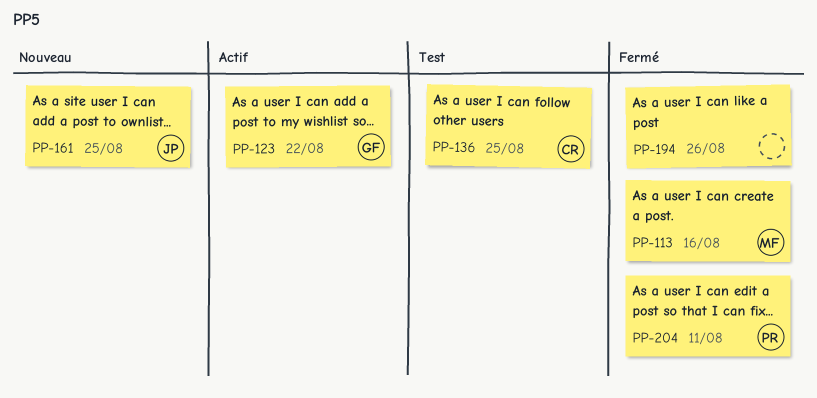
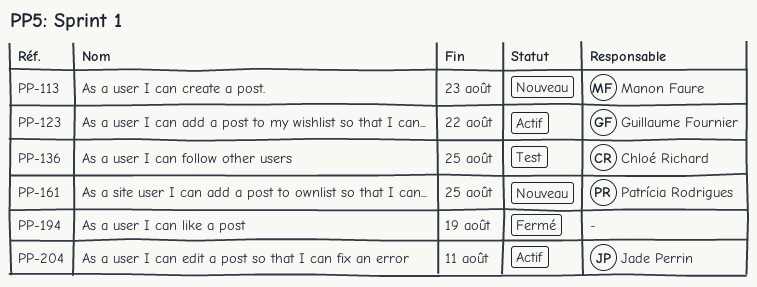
PP-113, status: Fermé -> Nouveau
PP-113, due: Aug 16 -> Aug 23
PP-161, owner: Jade Perrin -> Patrícia Rodrigues
PP-194, due: Aug 26 -> Aug 19
PP-204, status: Fermé -> Actif
PP-204, owner: Patrícia Rodrigues -> Jade Perrin

